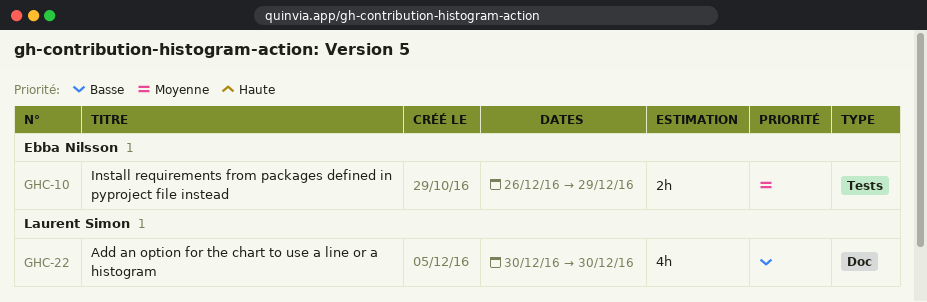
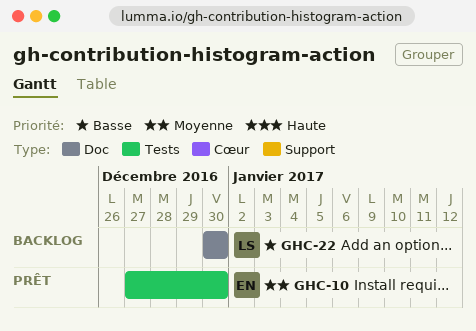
GHC-10, start: Dec 26 -> Dec 27
GHC-10, due: Dec 29 -> Dec 30

